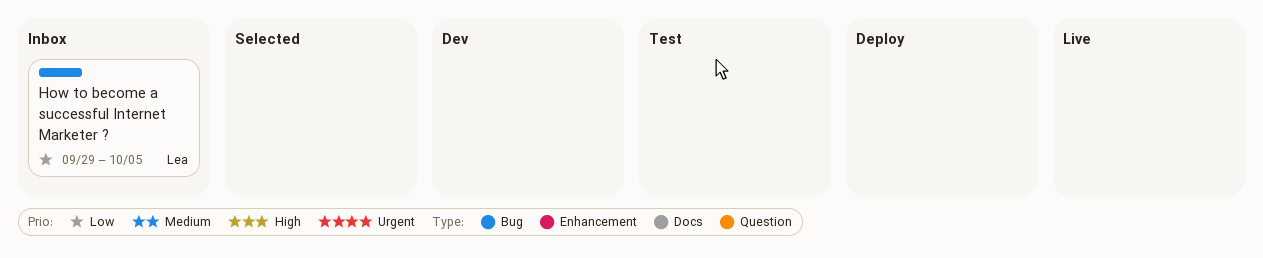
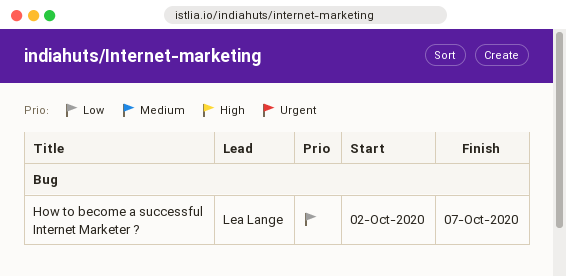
How to become a successful Internet Marketer ?, start: Sep 29 -> Oct 2
How to become a successful Internet Marketer ?, due: Oct 5 -> Oct 7

